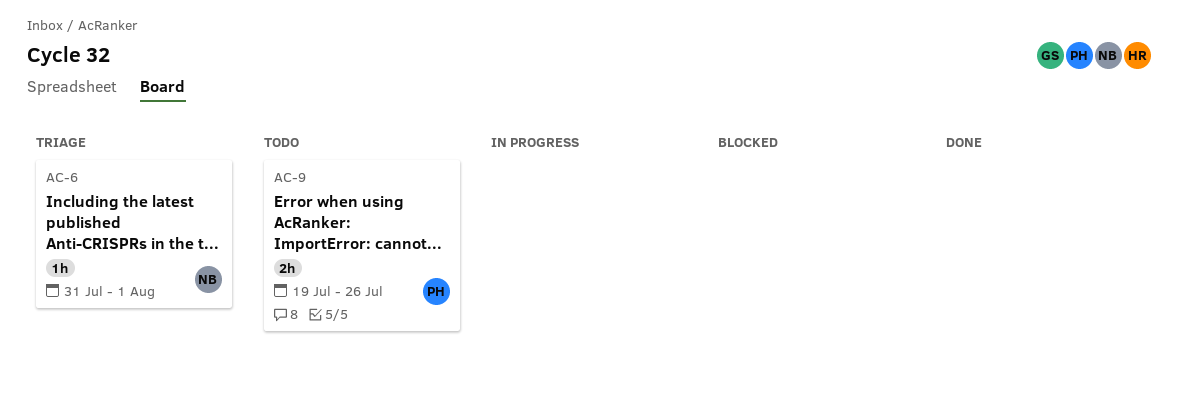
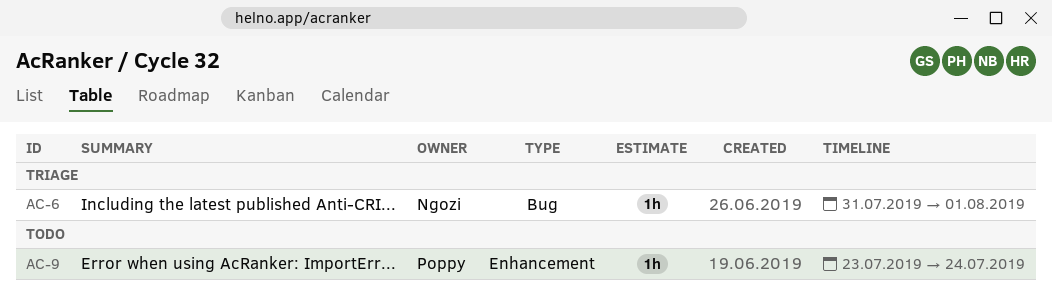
AC-9, estimate: 2h -> 1h
AC-9, start: Jul 19 -> Jul 23
AC-9, due: Jul 26 -> Jul 24

